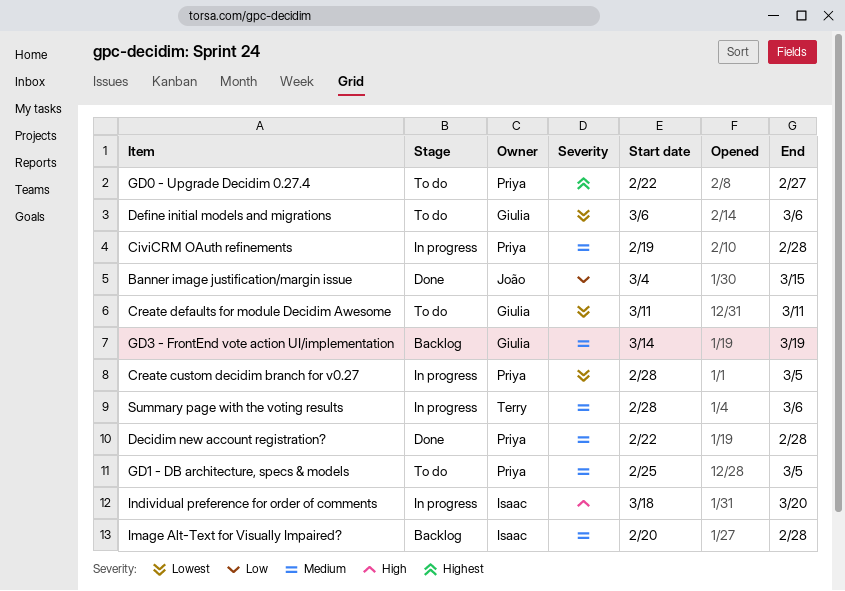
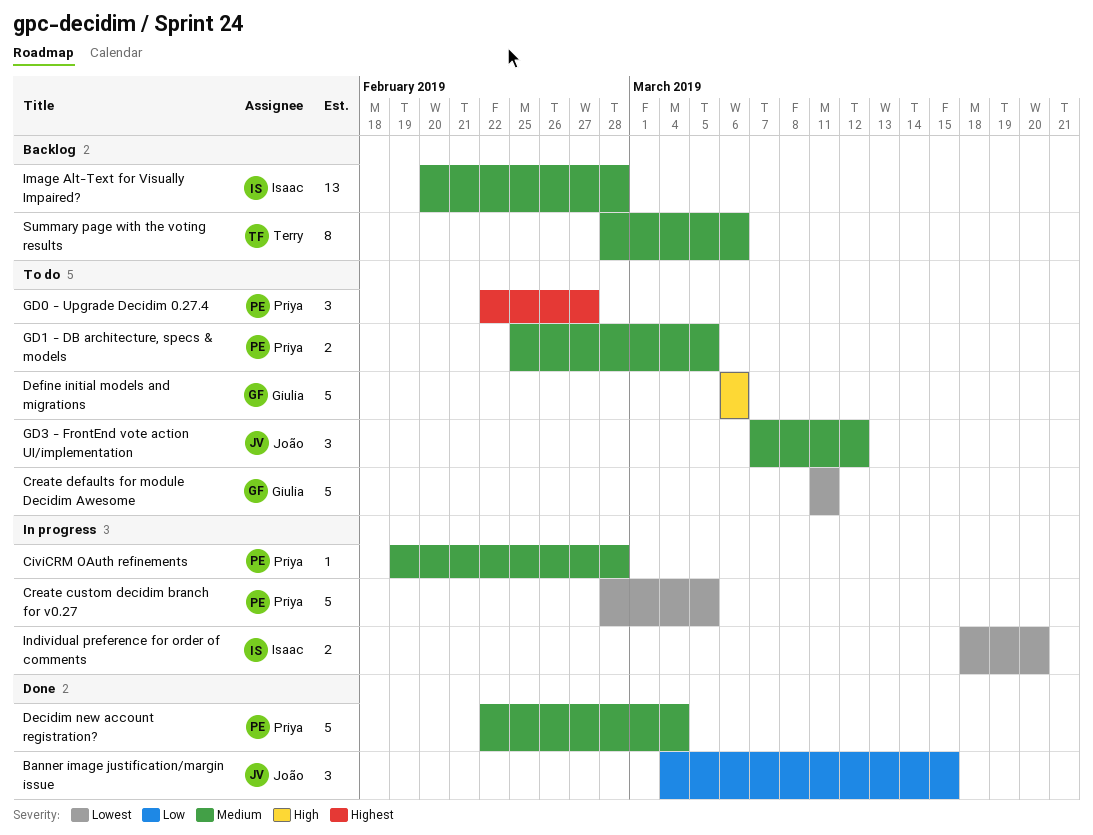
Decidim new account registration?, due: Feb 28 -> Mar 4
Define initial models and migrations, priority: Lowest -> High
GD3 - FrontEnd vote action UI/implementation, status: Backlog -> To do
GD3 - FrontEnd vote action UI/implementation, owner: Giulia -> João
GD3 - FrontEnd vote action UI/implementation, start: Mar 14 -> Mar 7
GD3 - FrontEnd vote action UI/implementation, due: Mar 19 -> Mar 12
Individual preference for order of comments, priority: High -> Lowest
Summary page with the voting results, status: In progress -> Backlog

